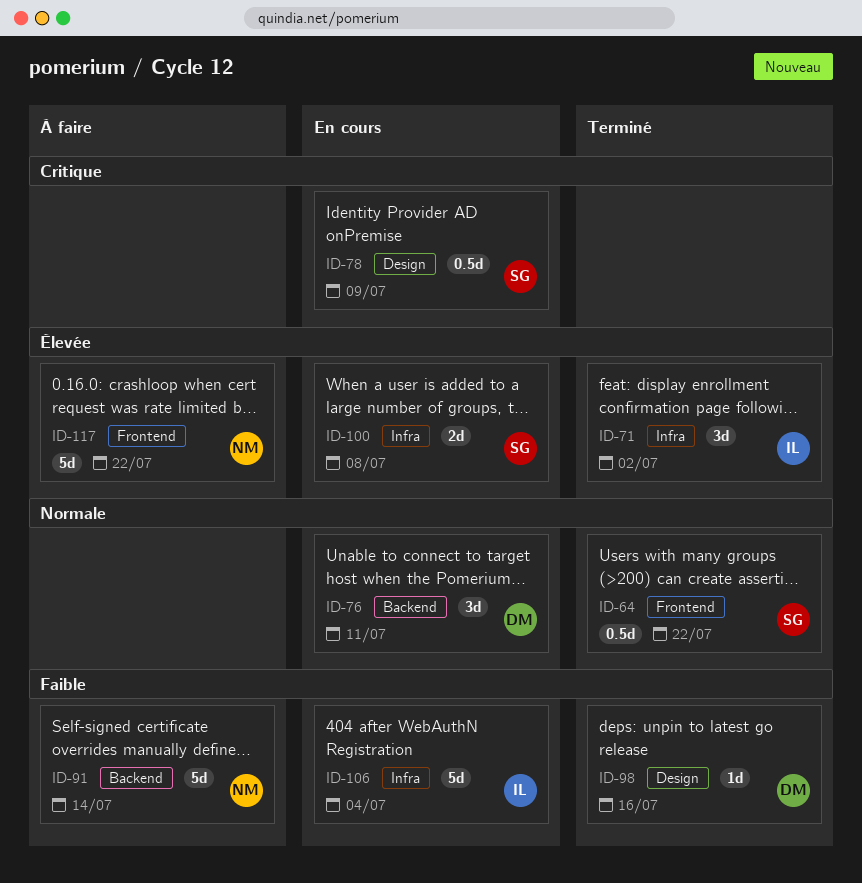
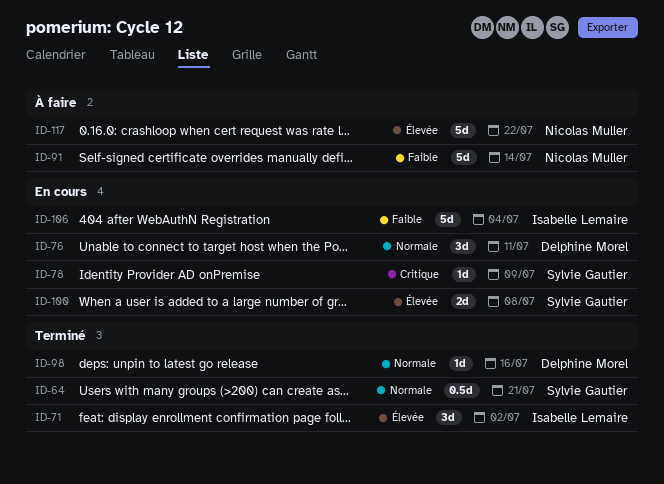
ID-64, due: Jul 22 -> Jul 21
ID-78, estimate: 0.5d -> 1d
ID-98, priority: Faible -> Normale

